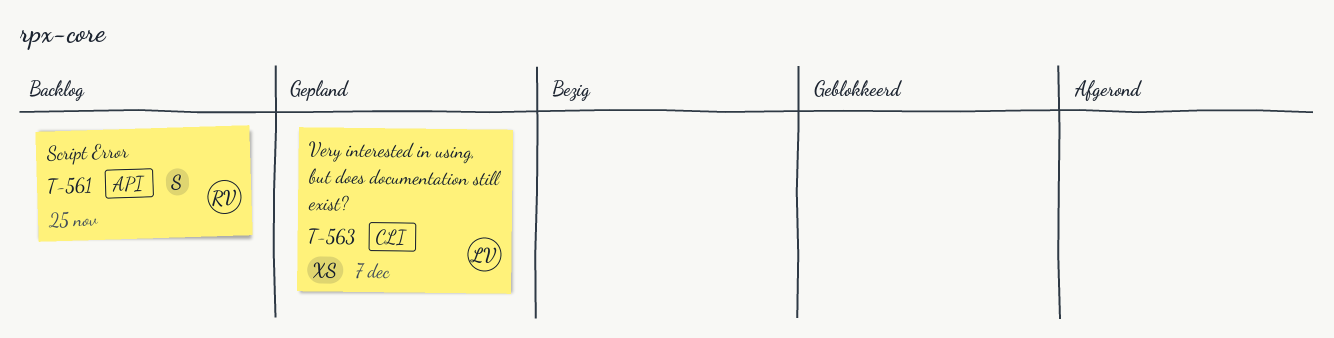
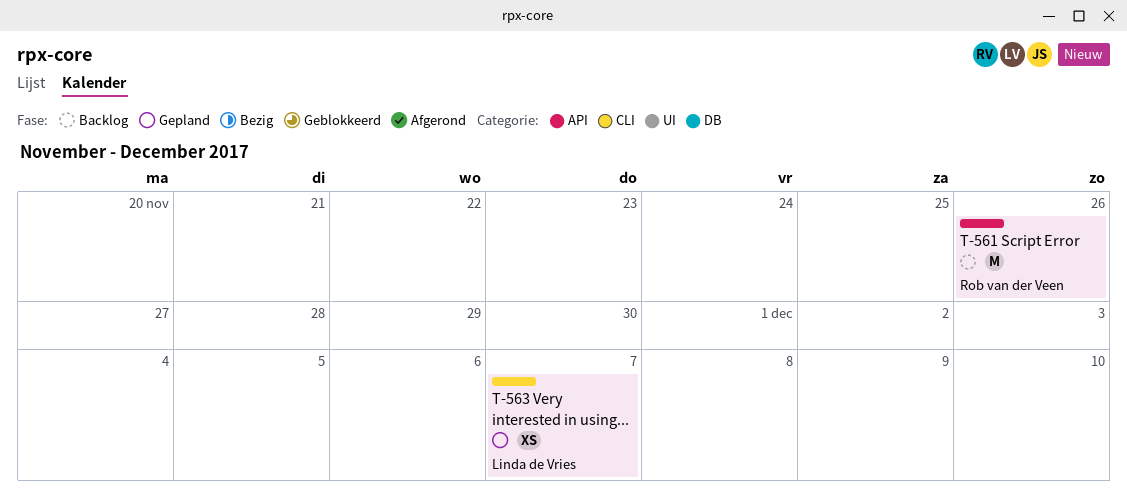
T-561, estimate: S -> M
T-561, due: Nov 25 -> Nov 26

